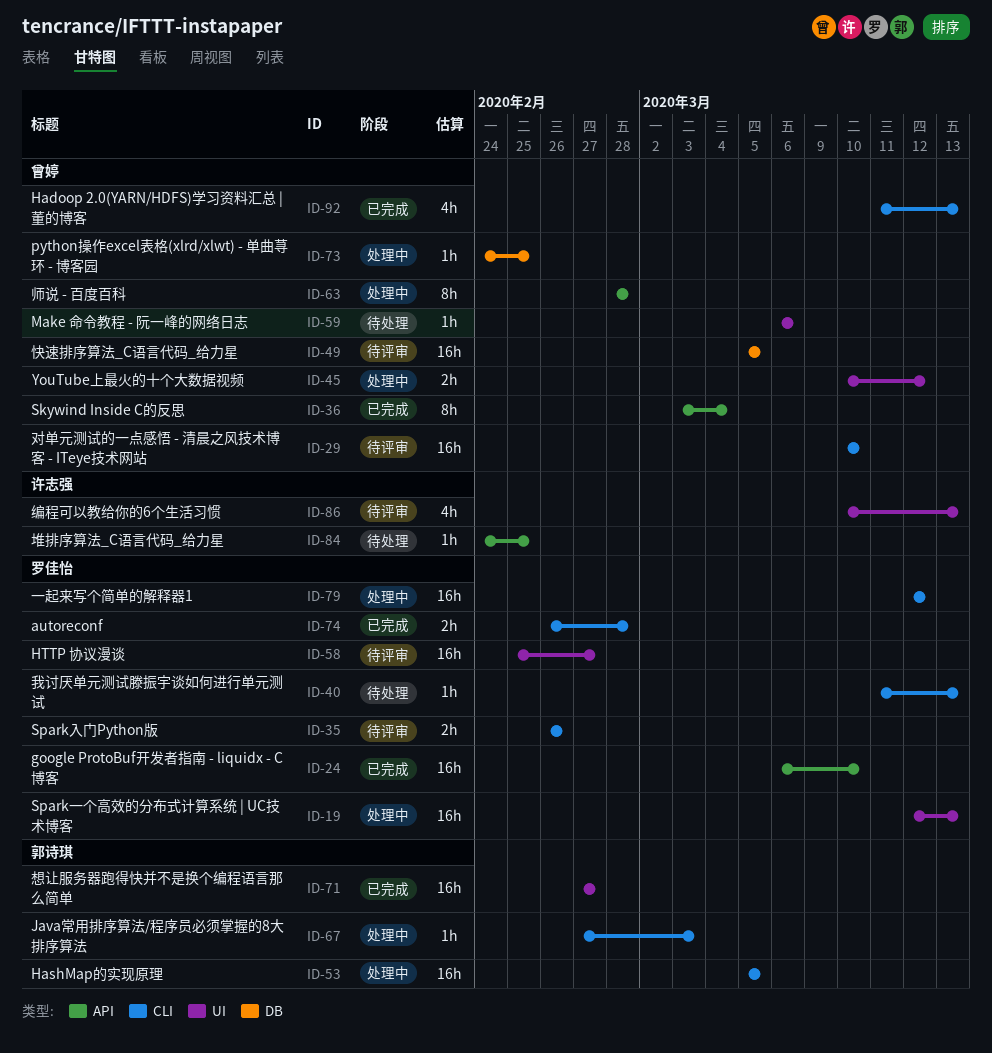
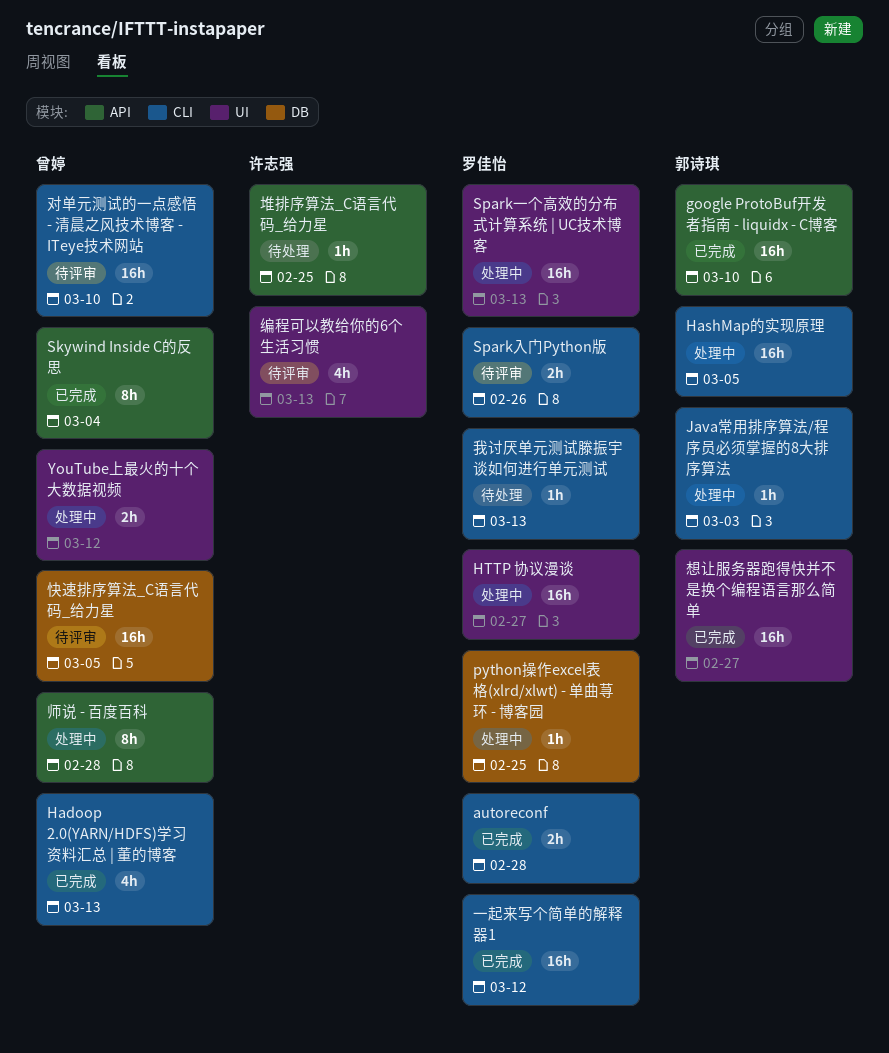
google ProtoBuf开发者指南 - liquidx - C博客, owner: 罗佳怡 -> 郭诗琪
HTTP 协议漫谈, status: 待评审 -> 处理中
Make 命令教程 - 阮一峰的网络日志: present -> none
python操作excel表格(xlrd/xlwt) - 单曲荨环 - 博客园, owner: 曾婷 -> 罗佳怡
一起来写个简单的解释器1, status: 处理中 -> 已完成

